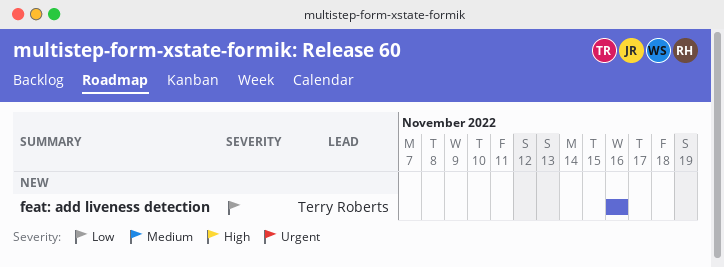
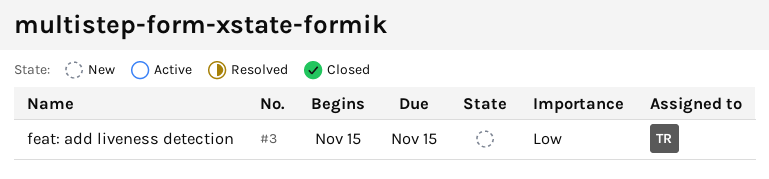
feat: add liveness detection, start: Nov 16 -> Nov 15
feat: add liveness detection, due: Nov 16 -> Nov 15

